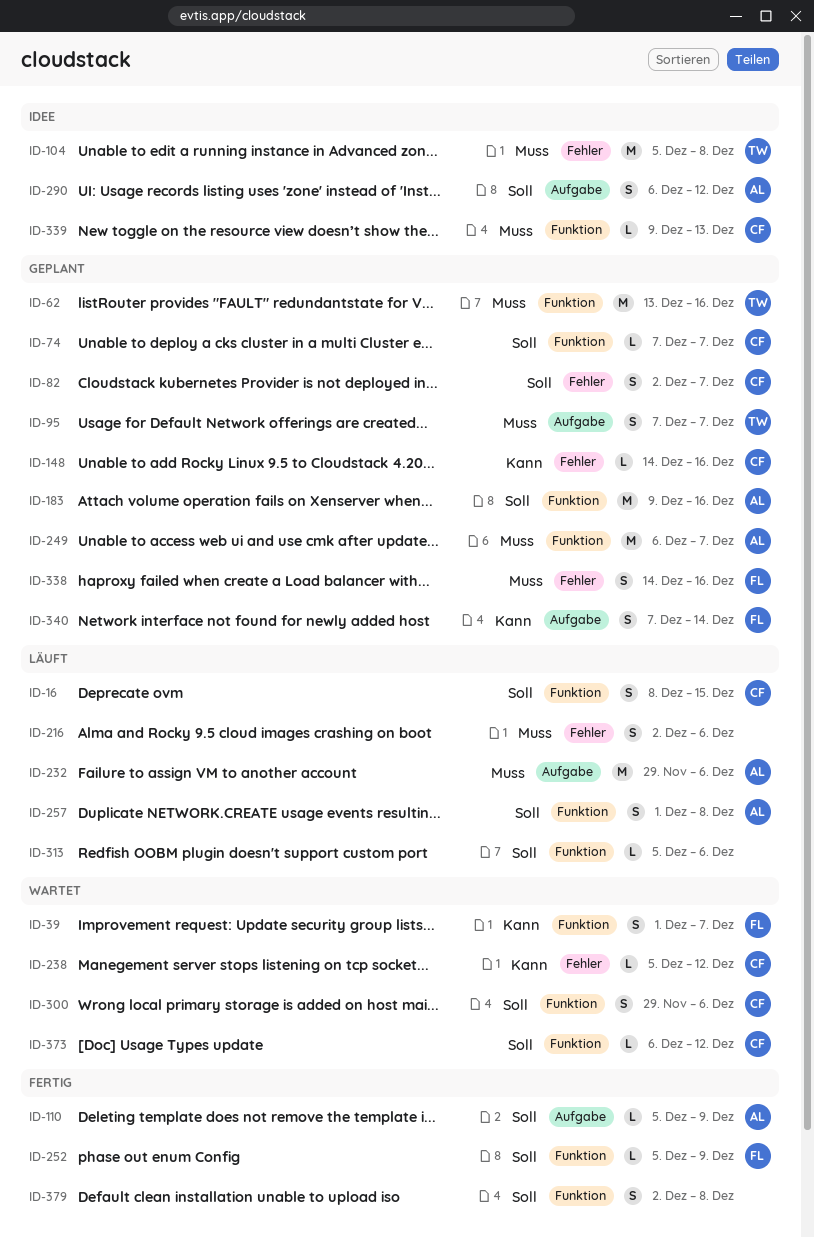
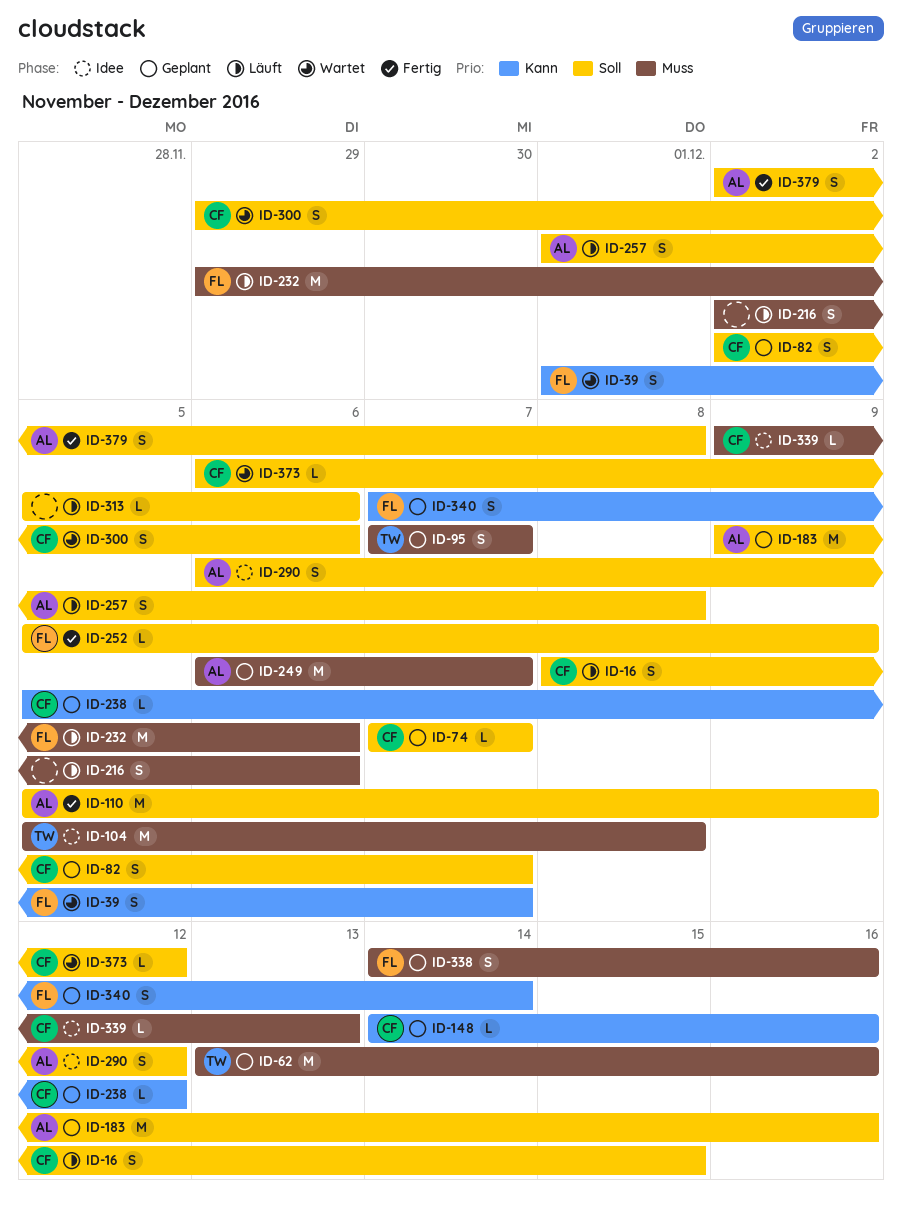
ID-110, estimate: L -> M
ID-232, owner: AL -> FL
ID-238, status: Wartet -> Geplant
ID-379, owner: none -> AL

